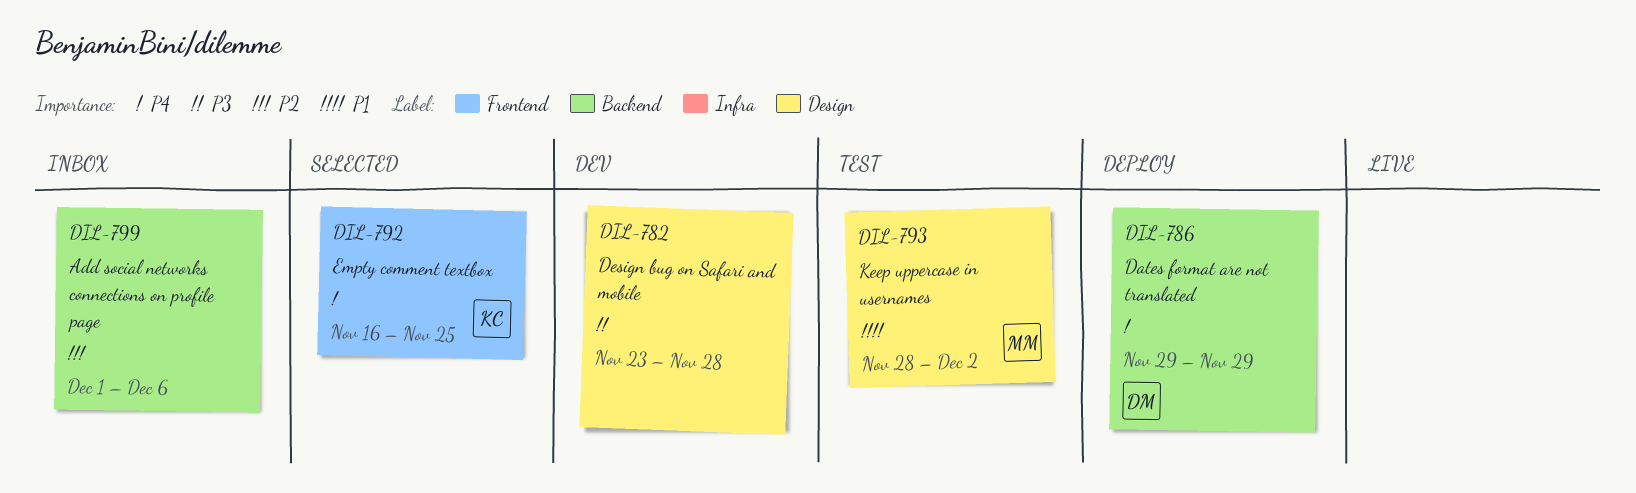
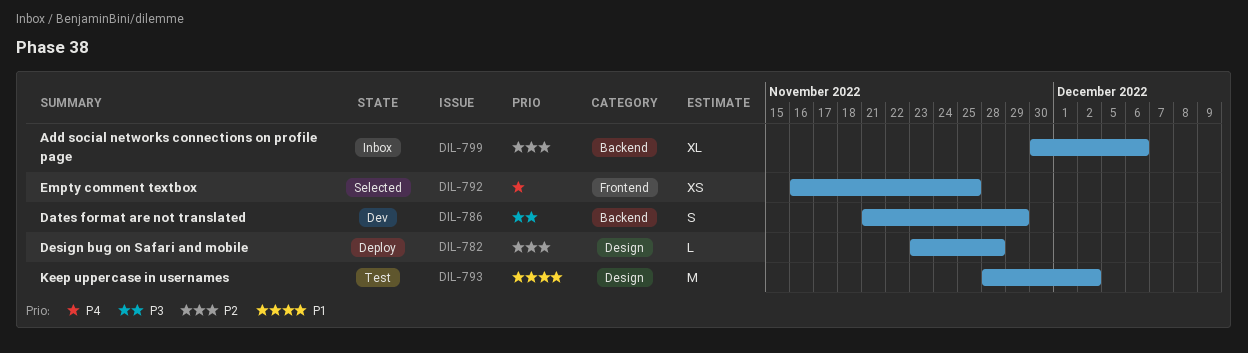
DIL-782, status: Dev -> Deploy
DIL-782, priority: P3 -> P2
DIL-786, status: Deploy -> Dev
DIL-786, priority: P4 -> P3
DIL-786, start: Nov 29 -> Nov 21
DIL-799, start: Dec 1 -> Nov 30

